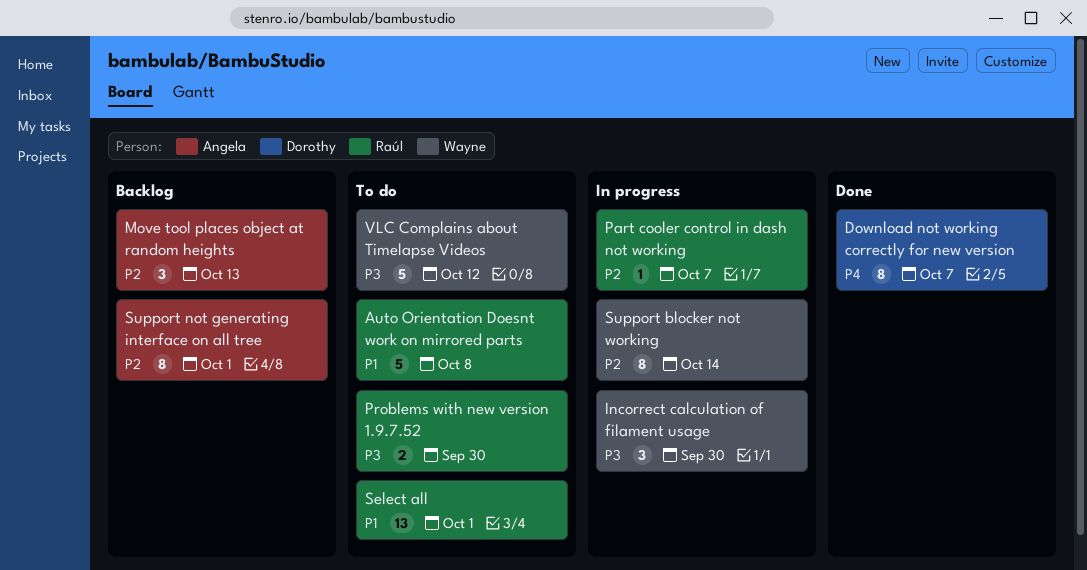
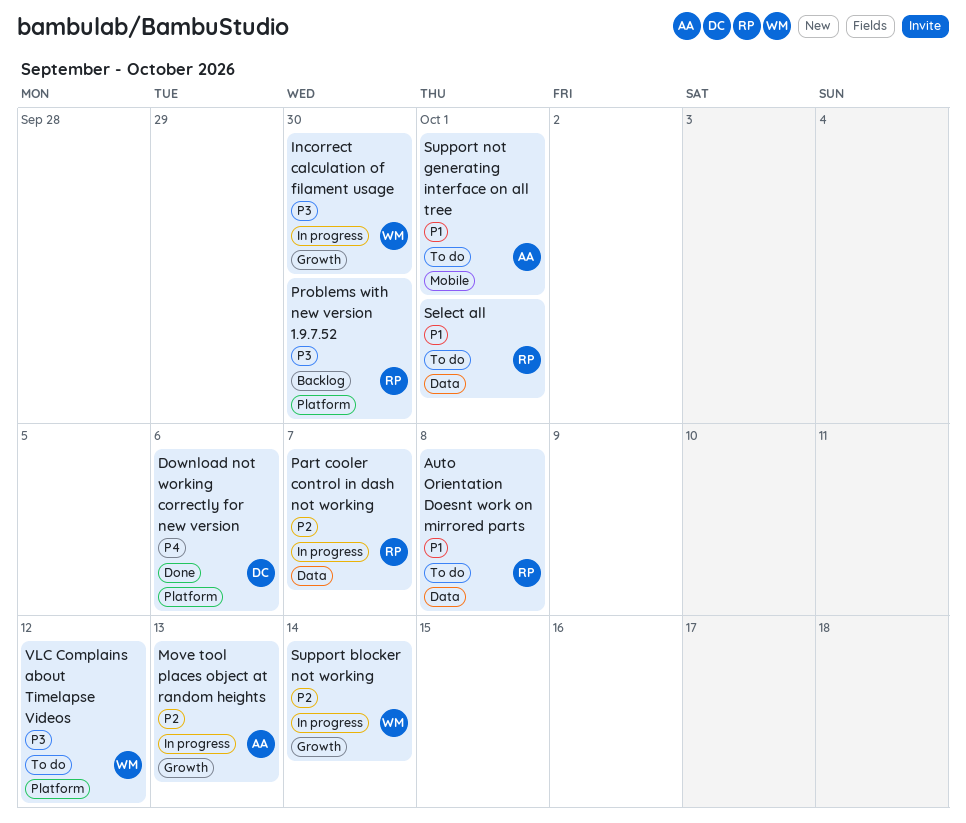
Download not working correctly for new version, due: Oct 7 -> Oct 6
Move tool places object at random heights, status: Backlog -> In progress
Problems with new version 1.9.7.52, status: To do -> Backlog
Support not generating interface on all tree, status: Backlog -> To do
Support not generating interface on all tree, priority: P2 -> P1

